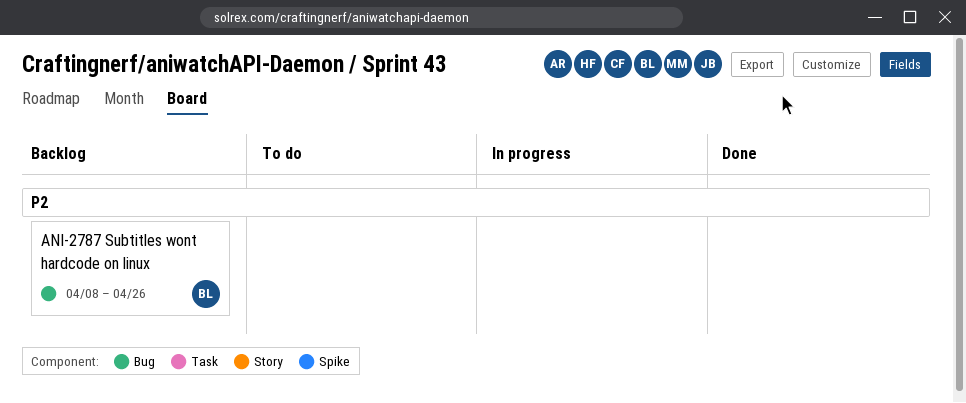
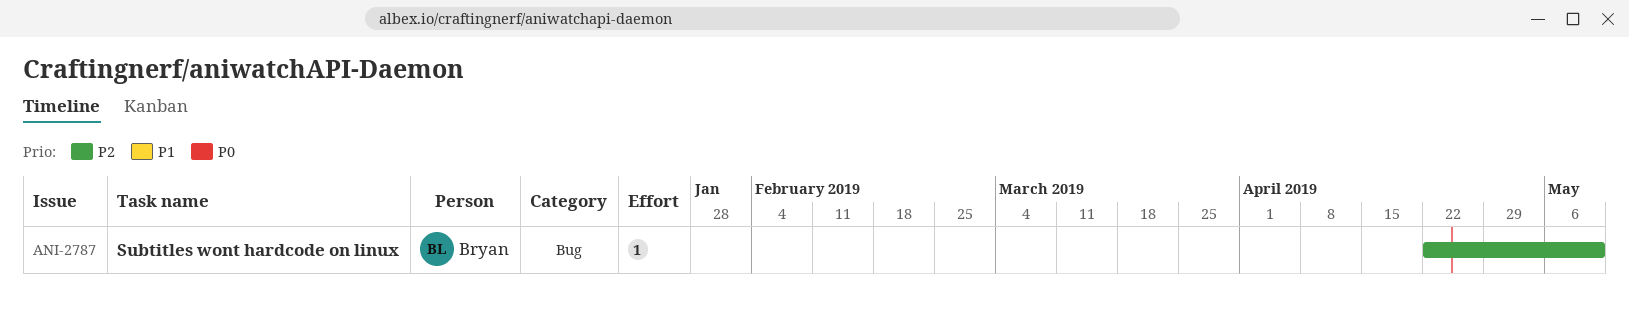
ANI-2787, start: Apr 8 -> Apr 22
ANI-2787, due: Apr 26 -> May 10

